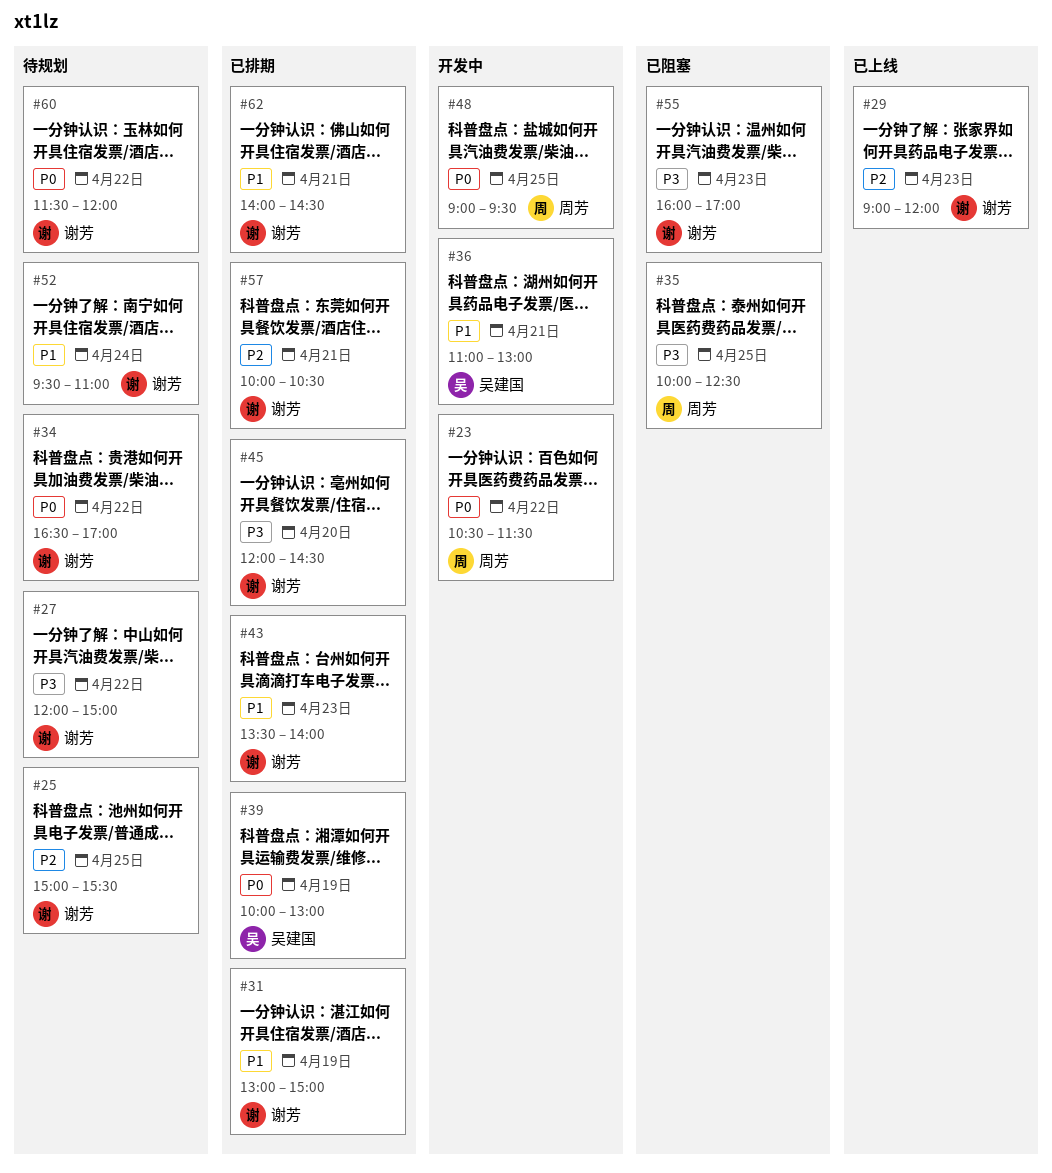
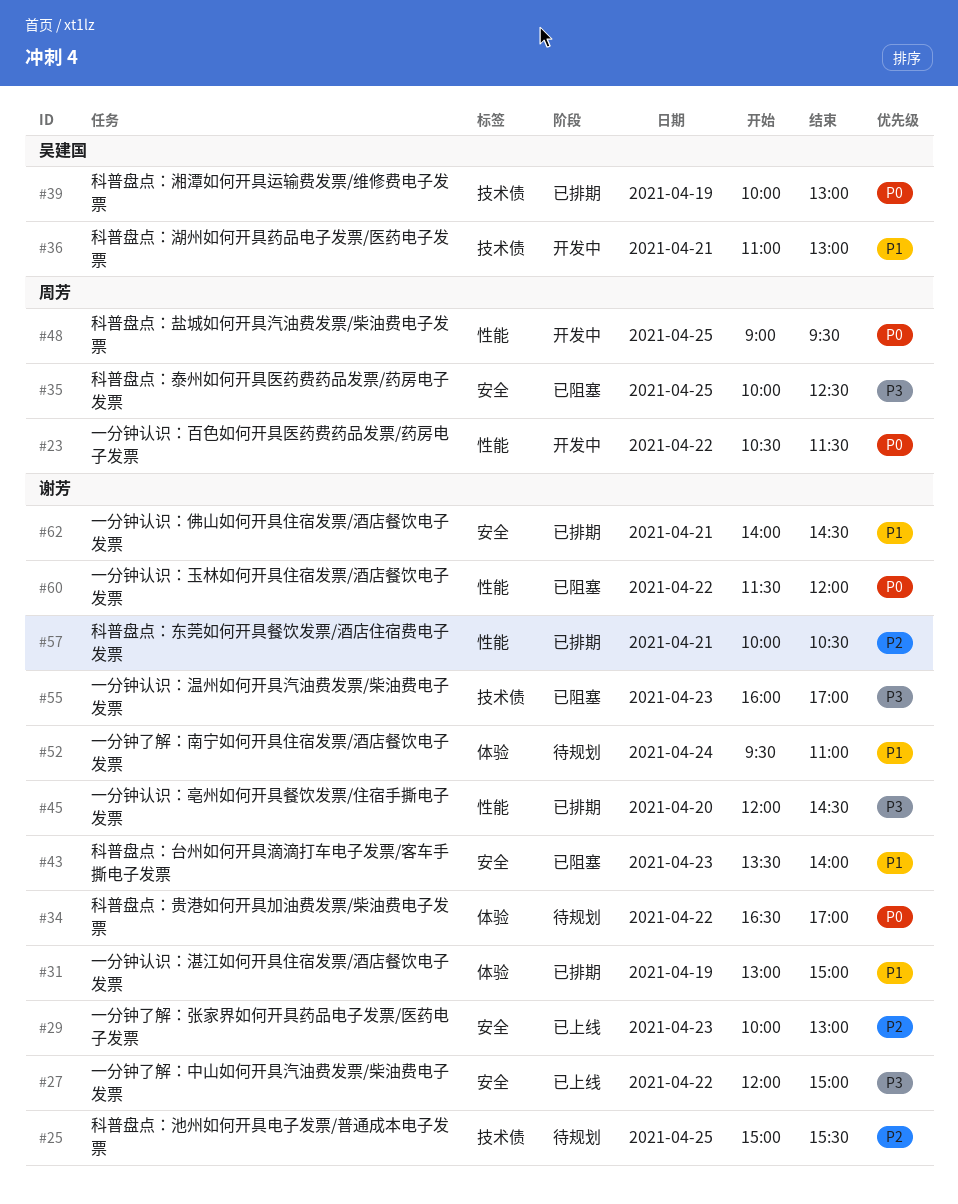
#27, status: 待规划 -> 已上线
#29, begins: 09:00 -> 10:00
#29, ends: 12:00 -> 13:00
#43, status: 已排期 -> 已阻塞
#60, status: 待规划 -> 已阻塞

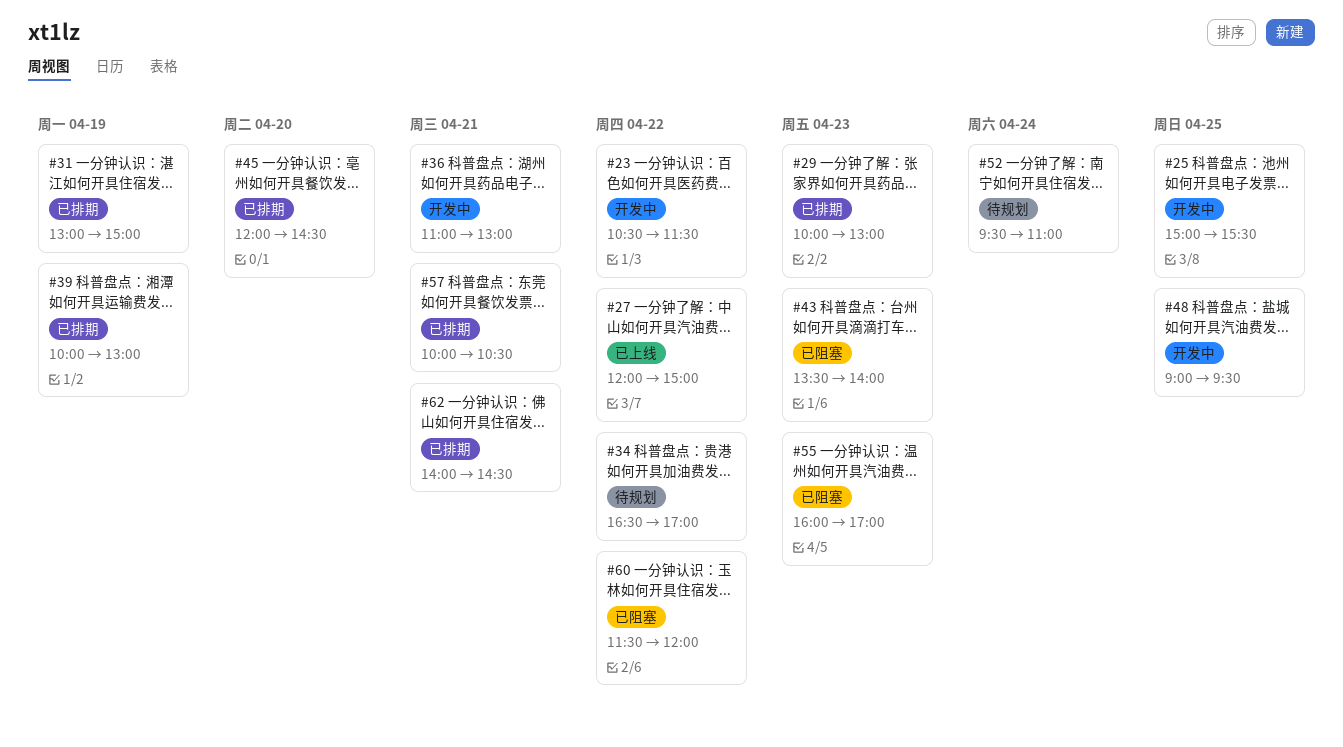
#25, status: 待规划 -> 开发中
#29, status: 已上线 -> 已排期
#35: present -> none

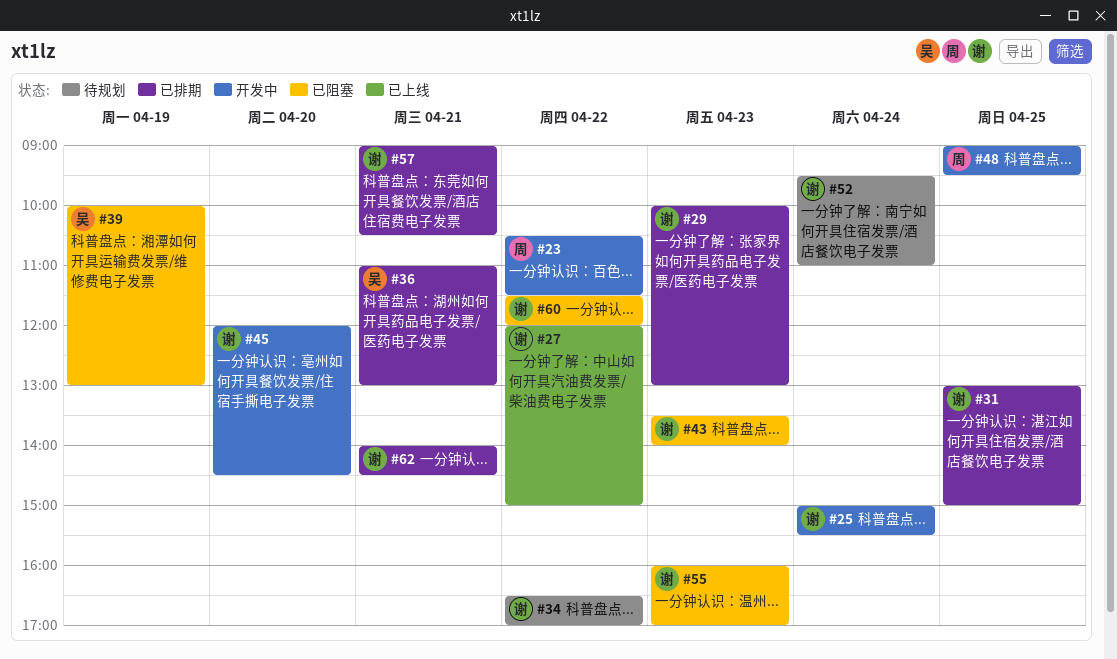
#25, day: Apr 25 -> Apr 24
#31, day: Apr 19 -> Apr 25
#36, status: 开发中 -> 已排期
#39, status: 已排期 -> 已阻塞
#45, status: 已排期 -> 开发中
#57, begins: 10:00 -> 09:00

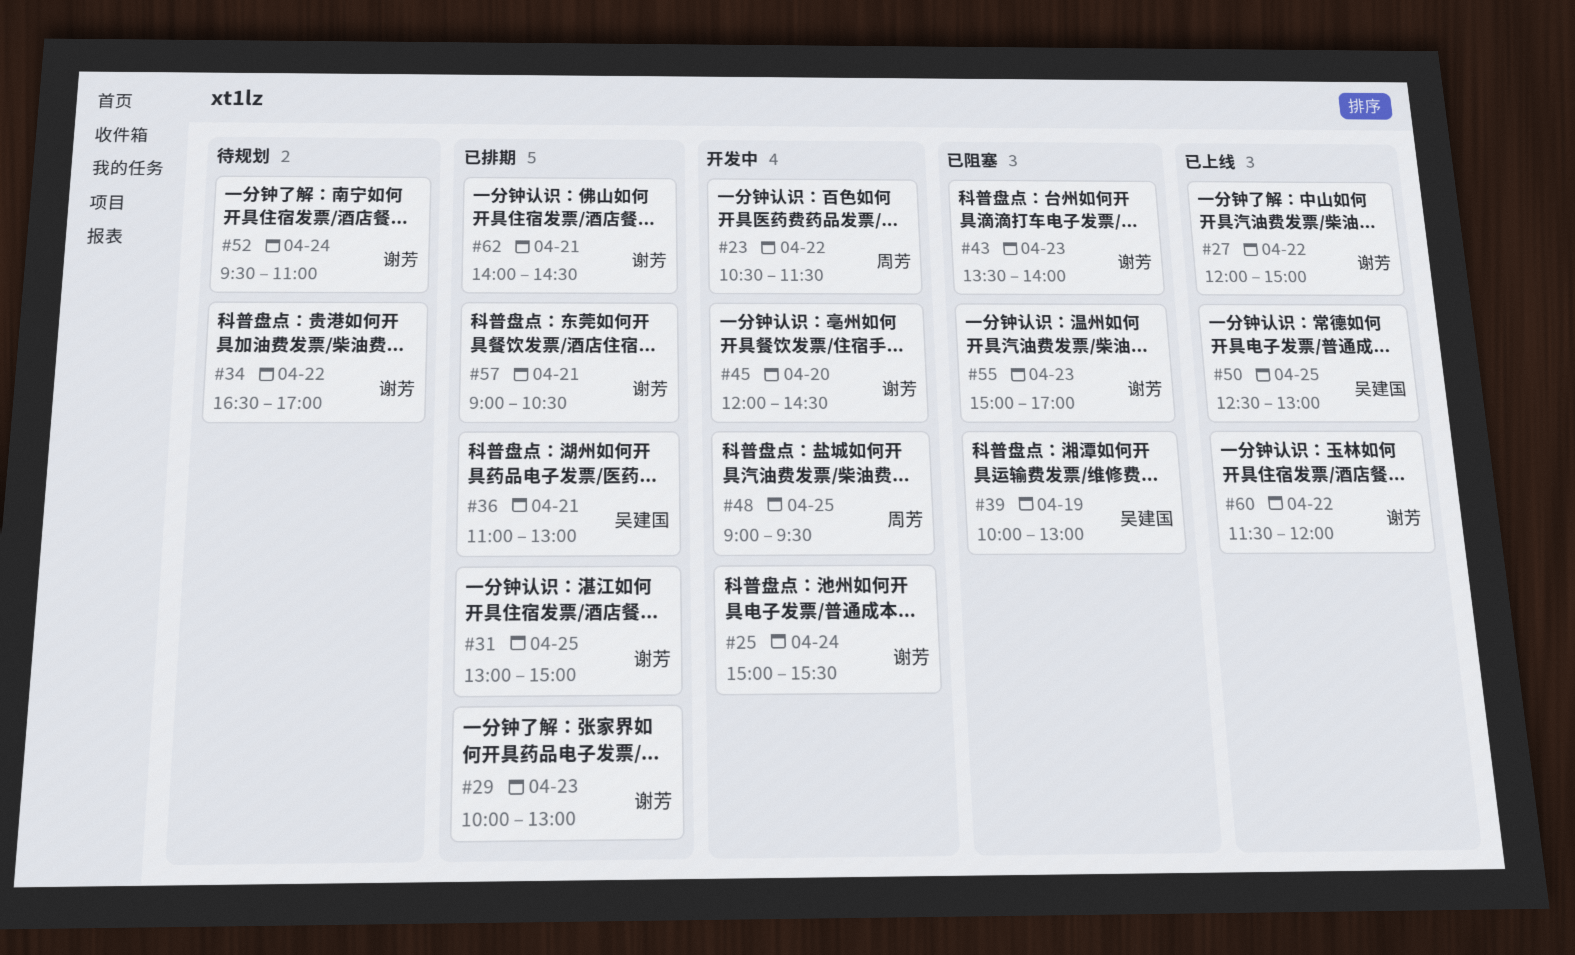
#50: none -> present
#55, begins: 16:00 -> 15:00
#60, status: 已阻塞 -> 已上线

